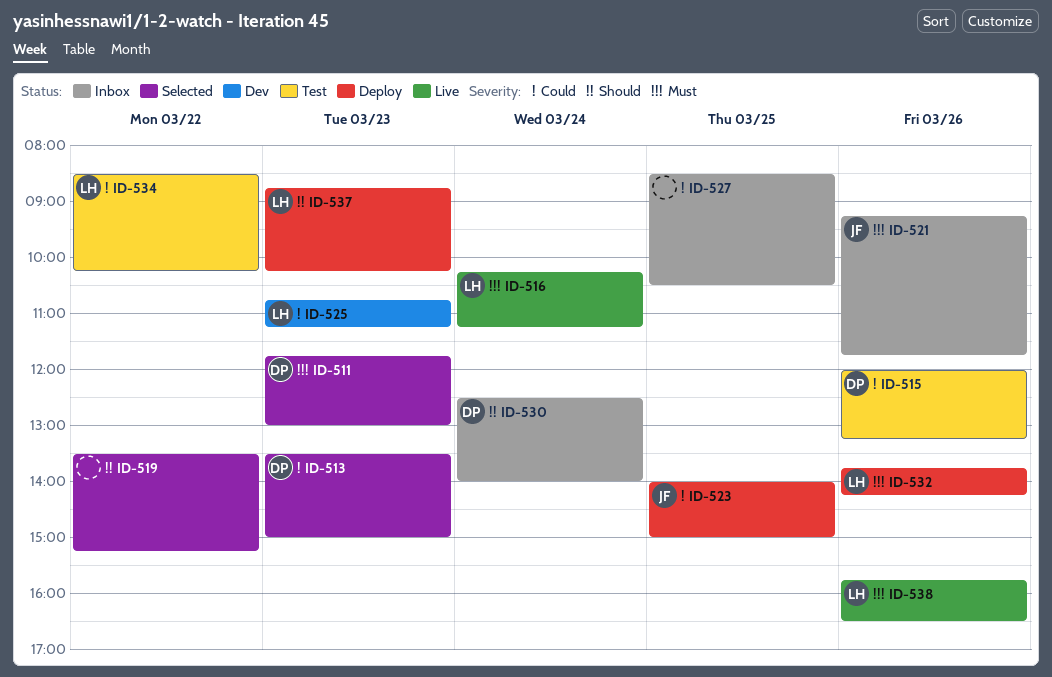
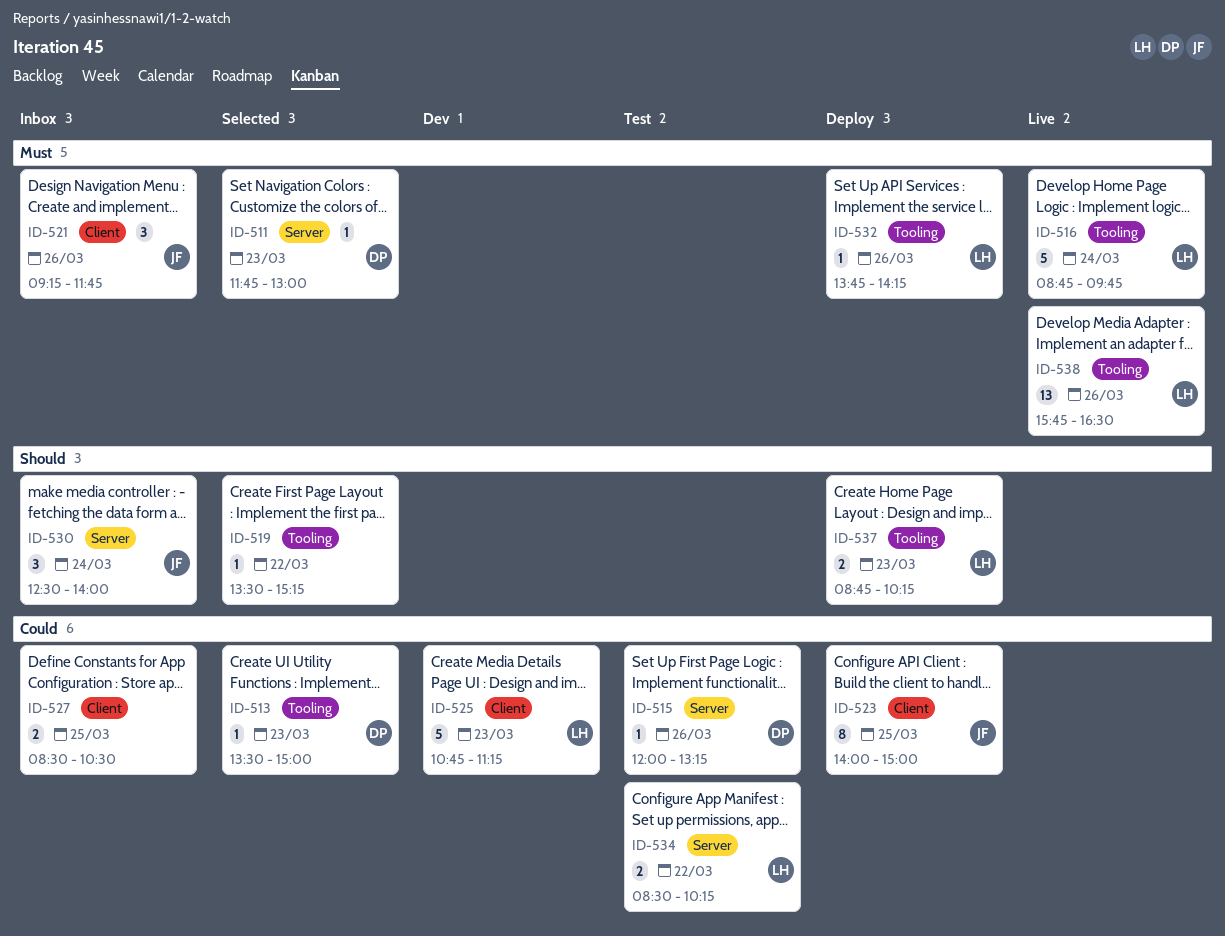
ID-516, begins: 10:15 -> 08:45
ID-516, ends: 11:15 -> 09:45
ID-530, owner: DP -> JF

